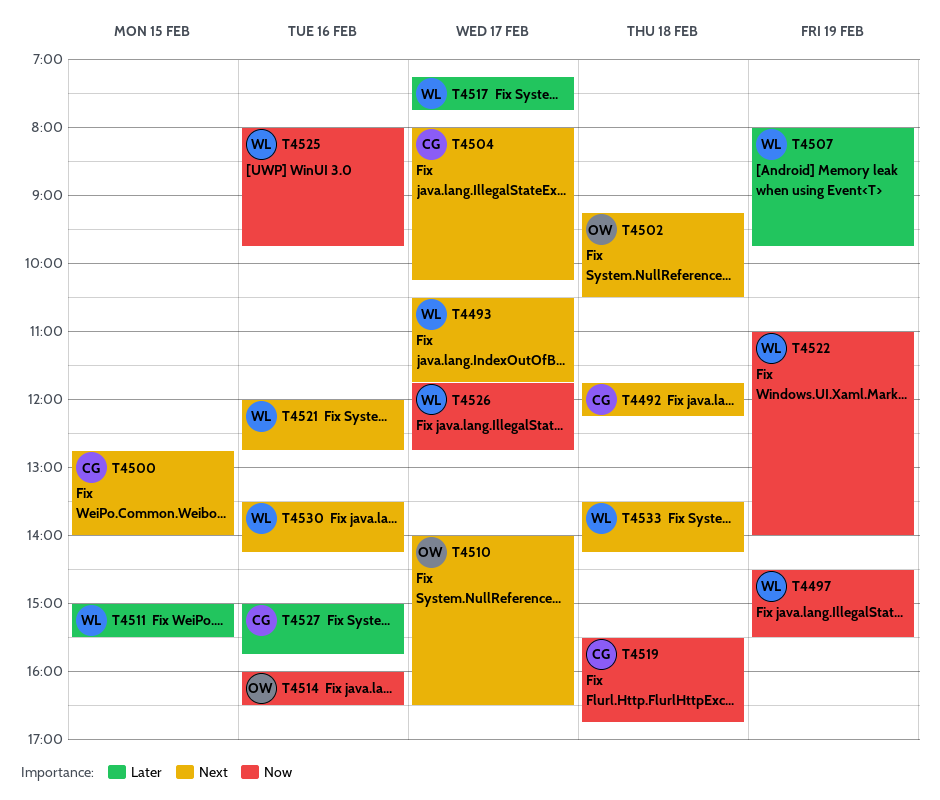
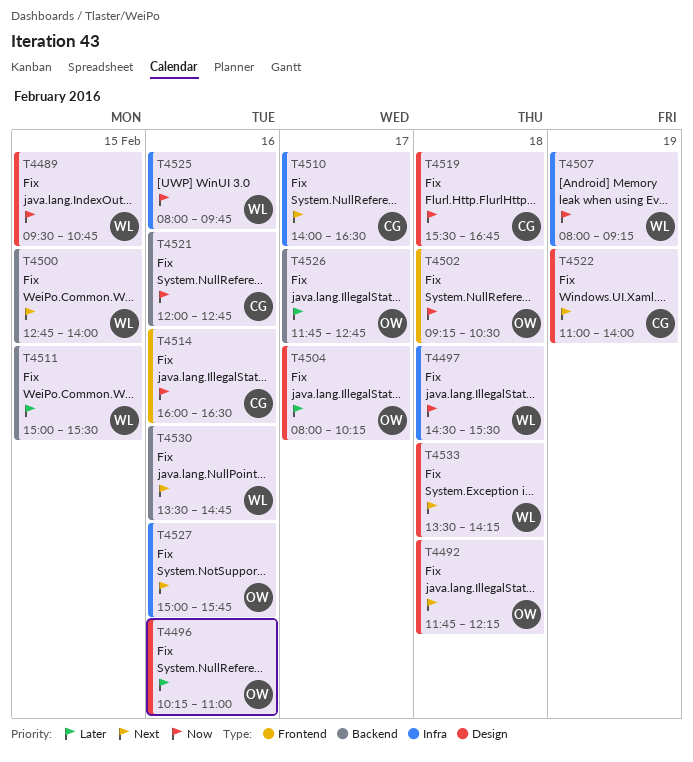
T4489: none -> present
T4492, owner: CG -> OW
T4493: present -> none
T4496: none -> present
T4497, day: Feb 19 -> Feb 18
T4500, owner: CG -> WL
T4502, priority: Next -> Now
T4504, owner: CG -> OW
T4504, priority: Next -> Later
T4507, priority: Later -> Now
T4507, ends: 09:45 -> 09:15
T4510, owner: OW -> CG
T4514, owner: OW -> CG
T4517: present -> none
T4521, owner: WL -> CG
T4521, priority: Next -> Now
T4522, owner: WL -> CG
T4522, priority: Now -> Next
T4526, owner: WL -> OW
T4526, priority: Now -> Later
T4527, owner: CG -> OW
T4527, priority: Later -> Next
T4530, ends: 14:15 -> 14:45

